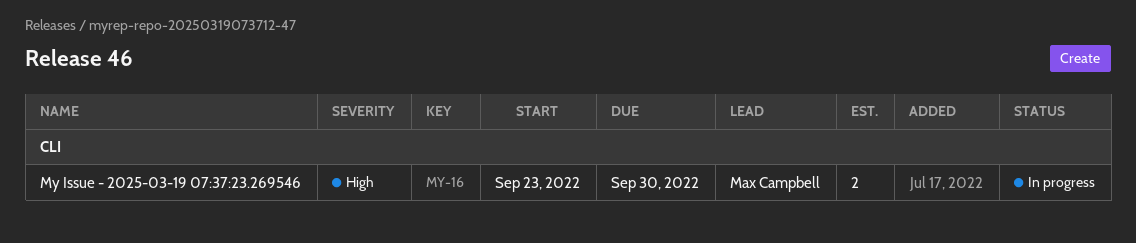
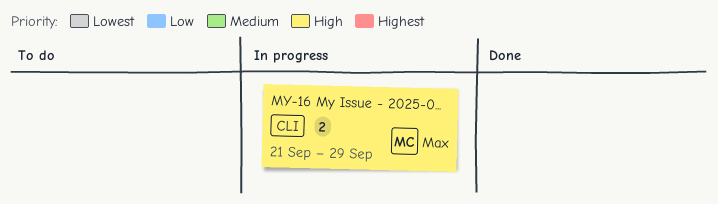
MY-16, start: Sep 23 -> Sep 21
MY-16, due: Sep 30 -> Sep 29

